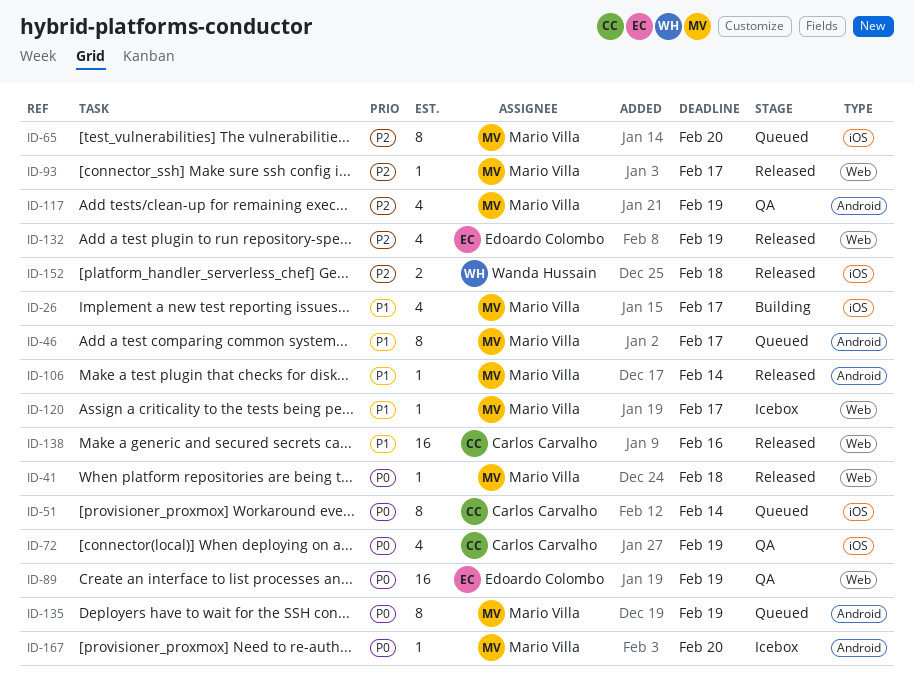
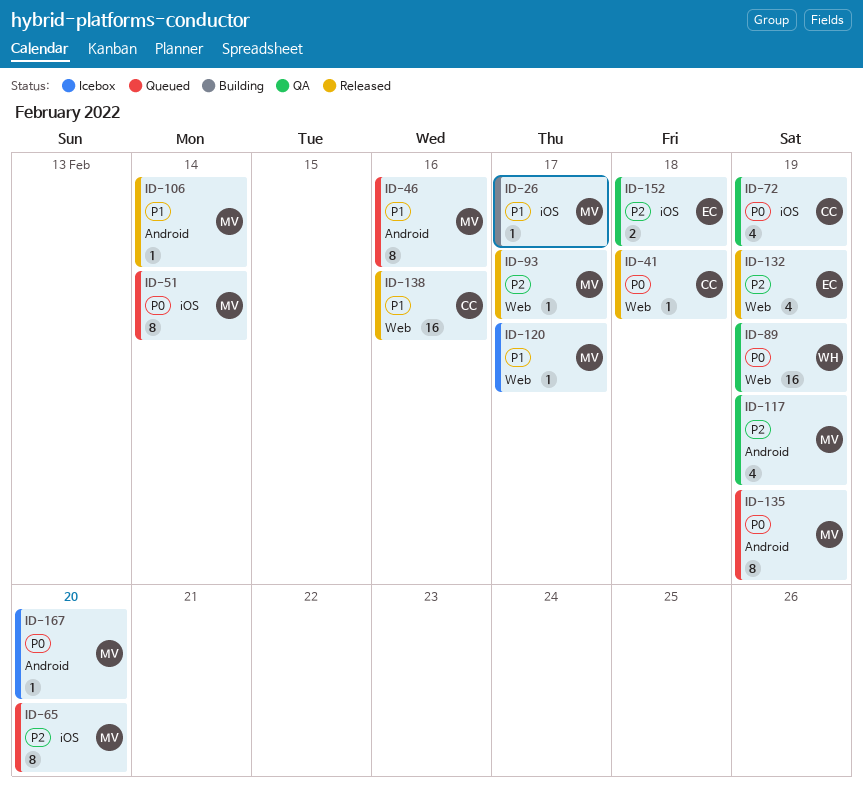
ID-26, estimate: 4 -> 1
ID-41, owner: Mario Villa -> Carlos Carvalho
ID-46, due: Feb 17 -> Feb 16
ID-51, owner: Carlos Carvalho -> Mario Villa
ID-89, owner: Edoardo Colombo -> Wanda Hussain
ID-152, status: Released -> QA
ID-152, owner: Wanda Hussain -> Edoardo Colombo

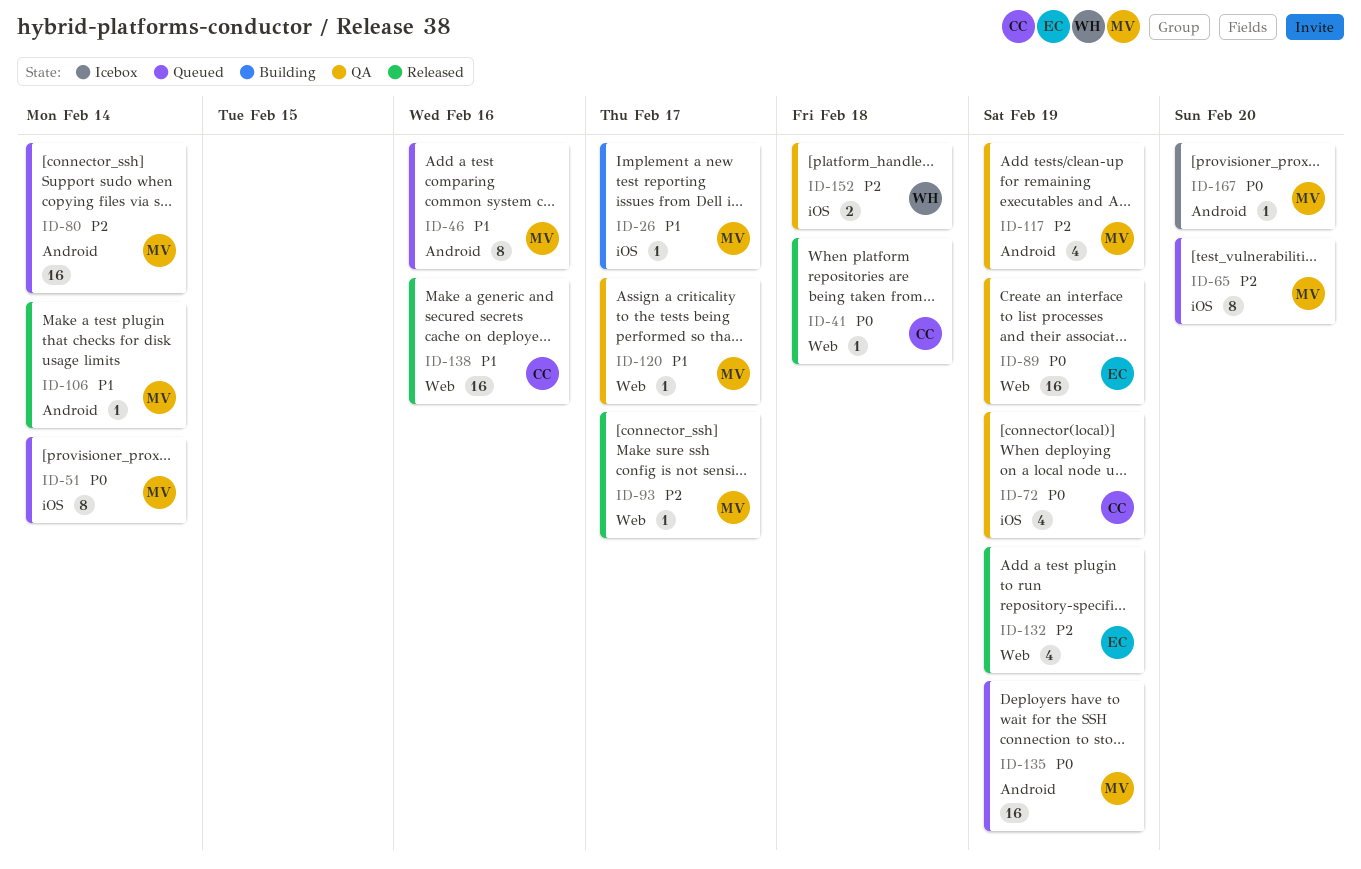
ID-80: none -> present
ID-89, owner: WH -> EC
ID-120, status: Icebox -> QA
ID-135, estimate: 8 -> 16
ID-152, owner: EC -> WH

